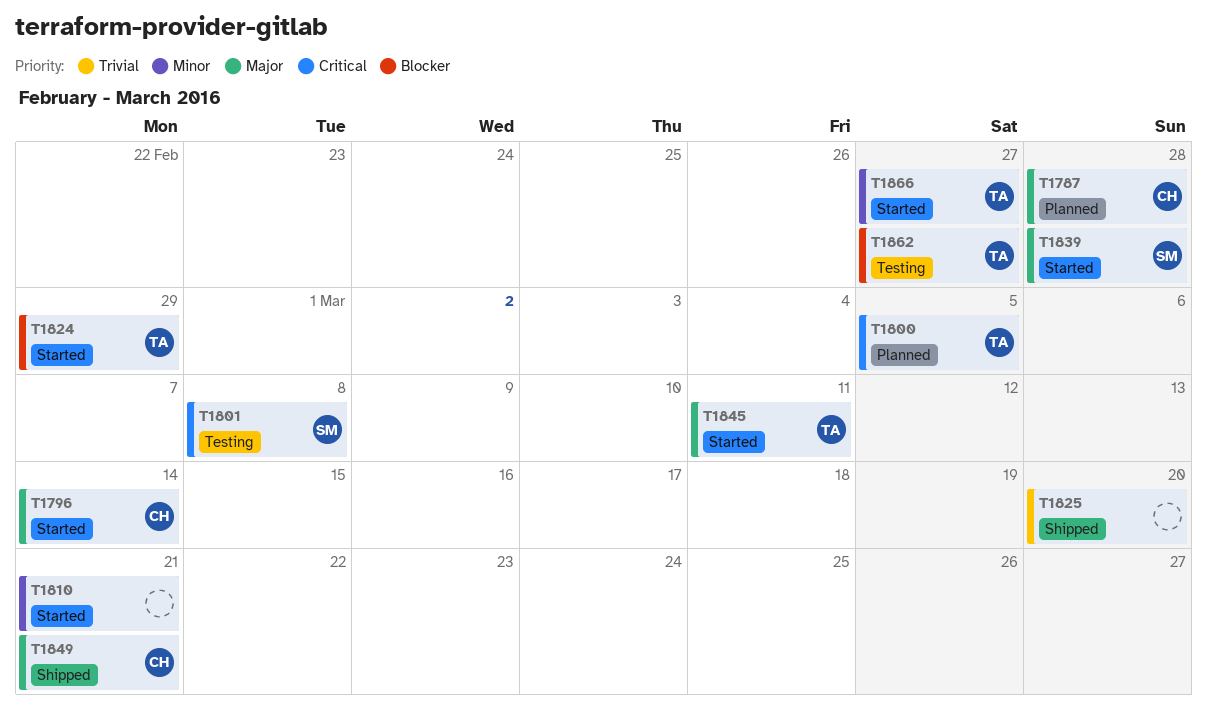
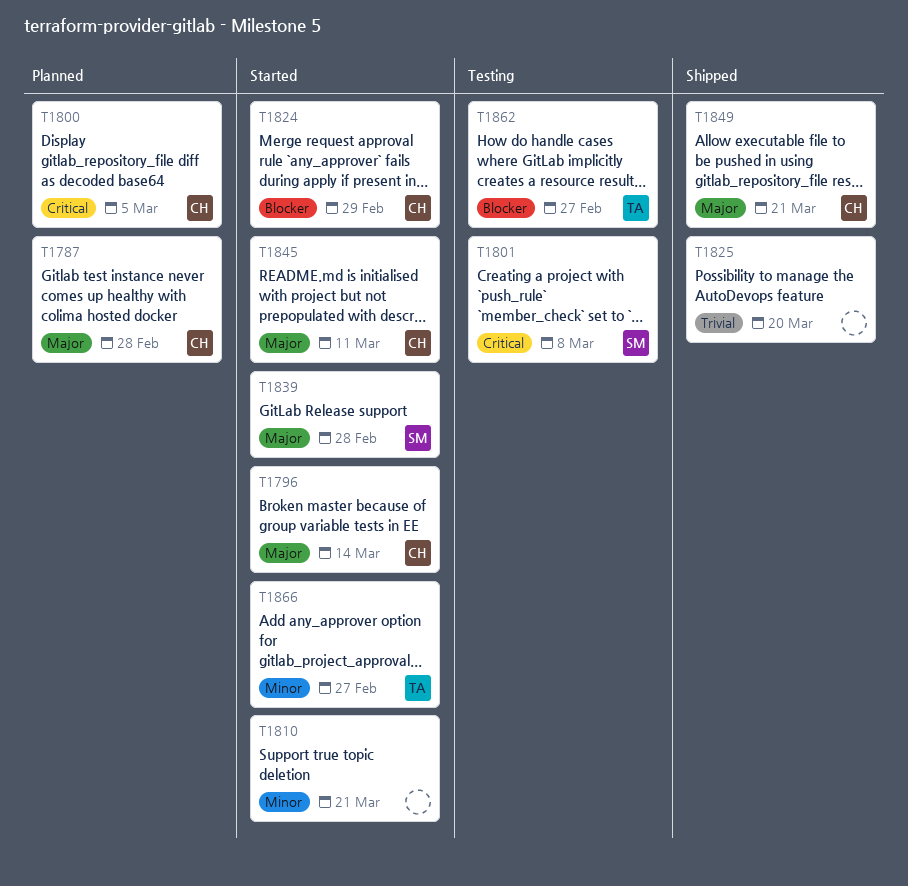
T1800, owner: TA -> CH
T1824, owner: TA -> CH
T1845, owner: TA -> CH

